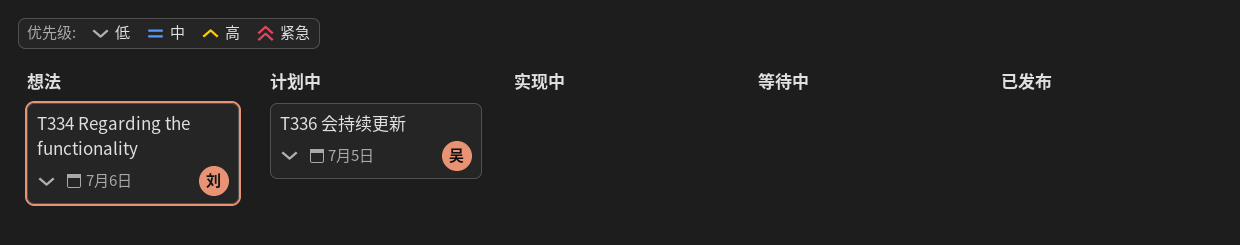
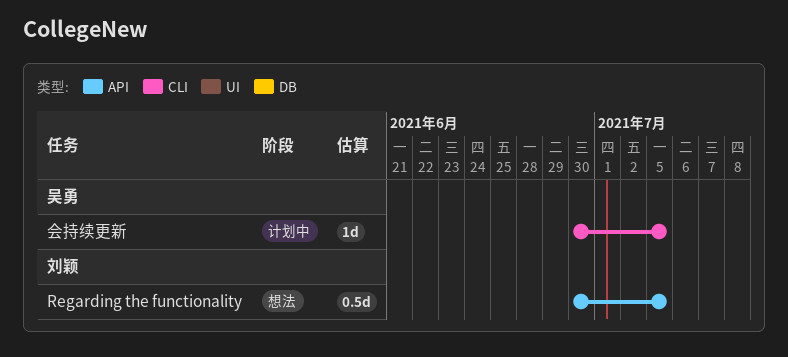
Regarding the functionality, due: Jul 6 -> Jul 5

